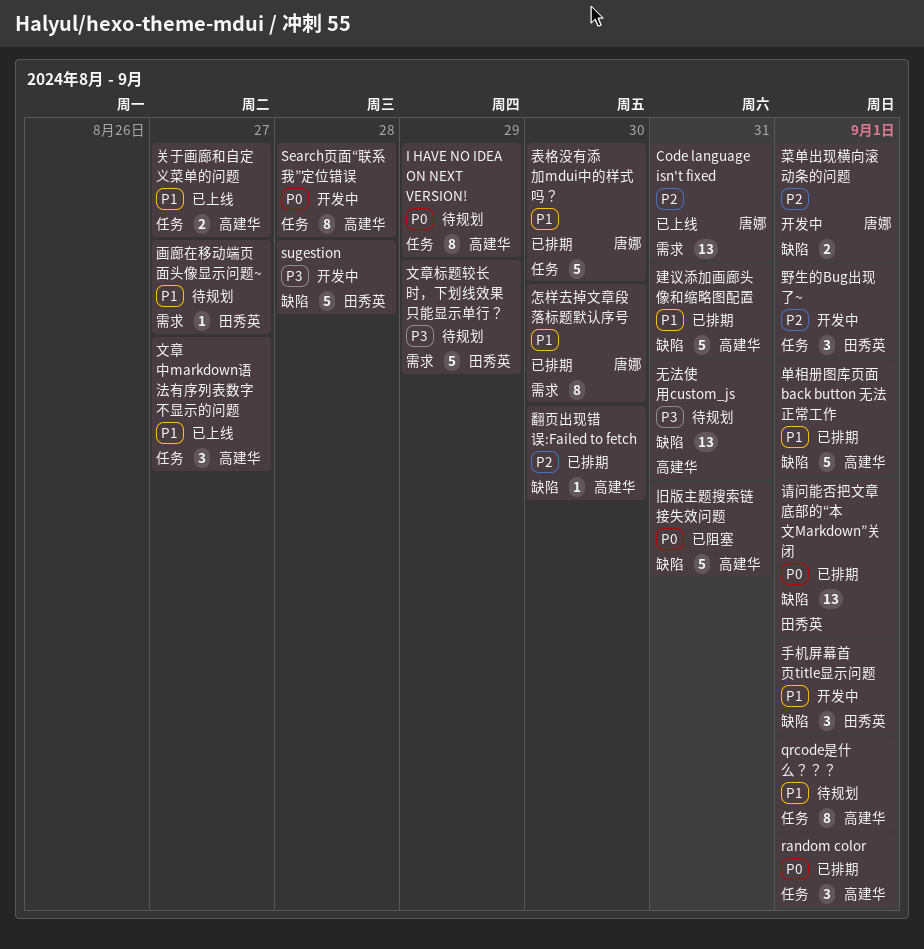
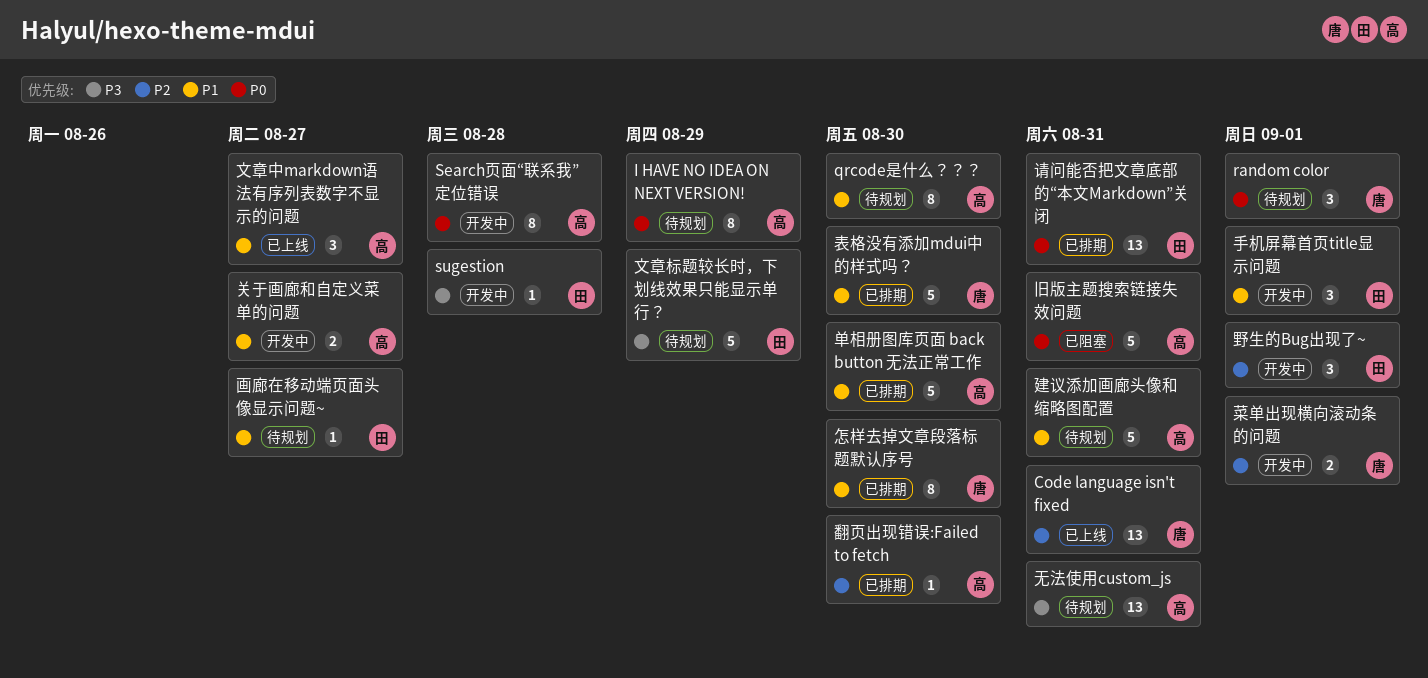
qrcode是什么？？？, due: Sep 1 -> Aug 30
random color, status: 已排期 -> 待规划
random color, owner: 高建华 -> 唐娜
sugestion, estimate: 5 -> 1
关于画廊和自定义菜单的问题, status: 已上线 -> 开发中
单相册图库页面 back button 无法正常工作, due: Sep 1 -> Aug 30
建议添加画廊头像和缩略图配置, status: 已排期 -> 待规划
请问能否把文章底部的“本文Markdown”关闭, due: Sep 1 -> Aug 31

